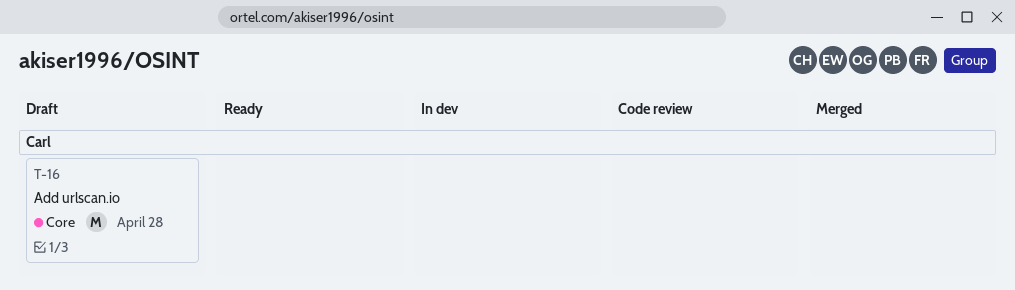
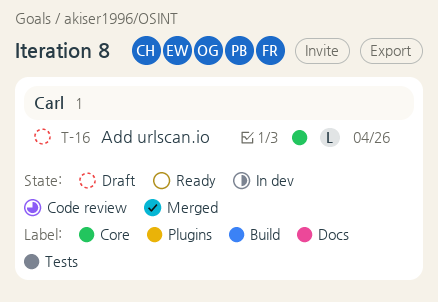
T-16, estimate: M -> L
T-16, due: Apr 28 -> Apr 26

